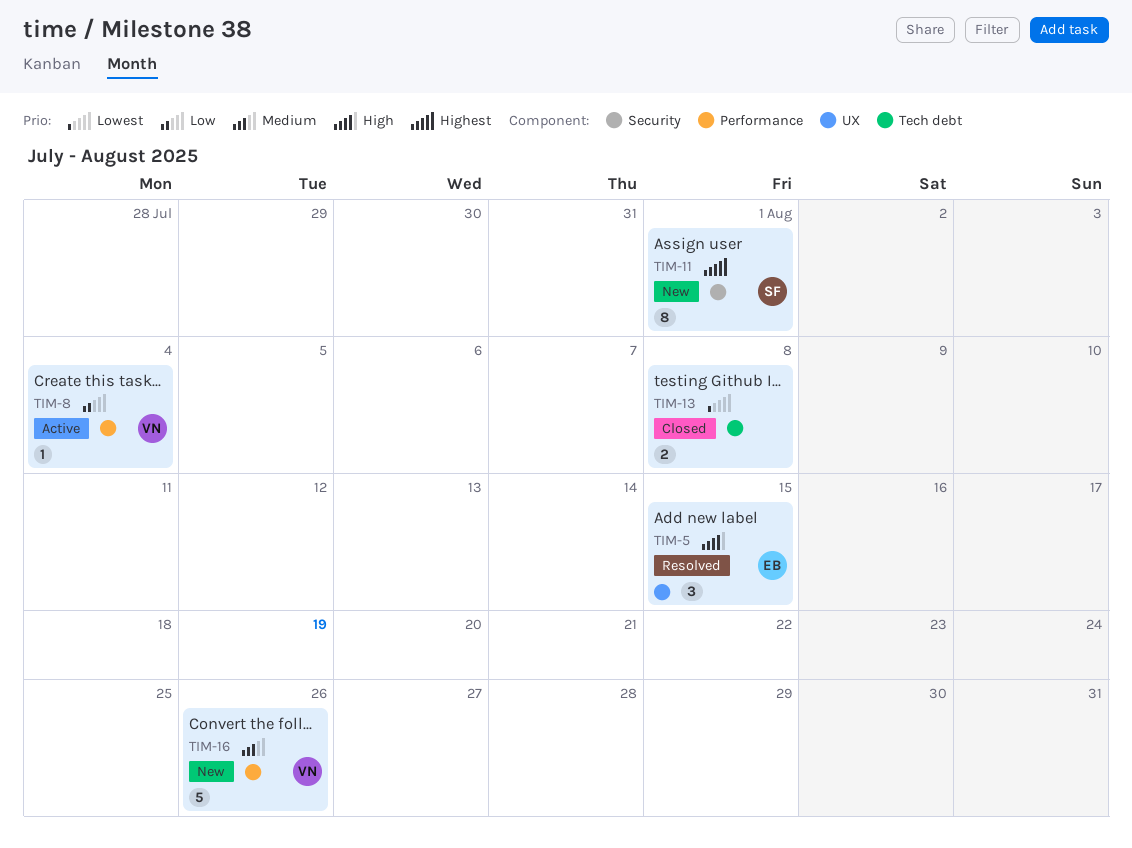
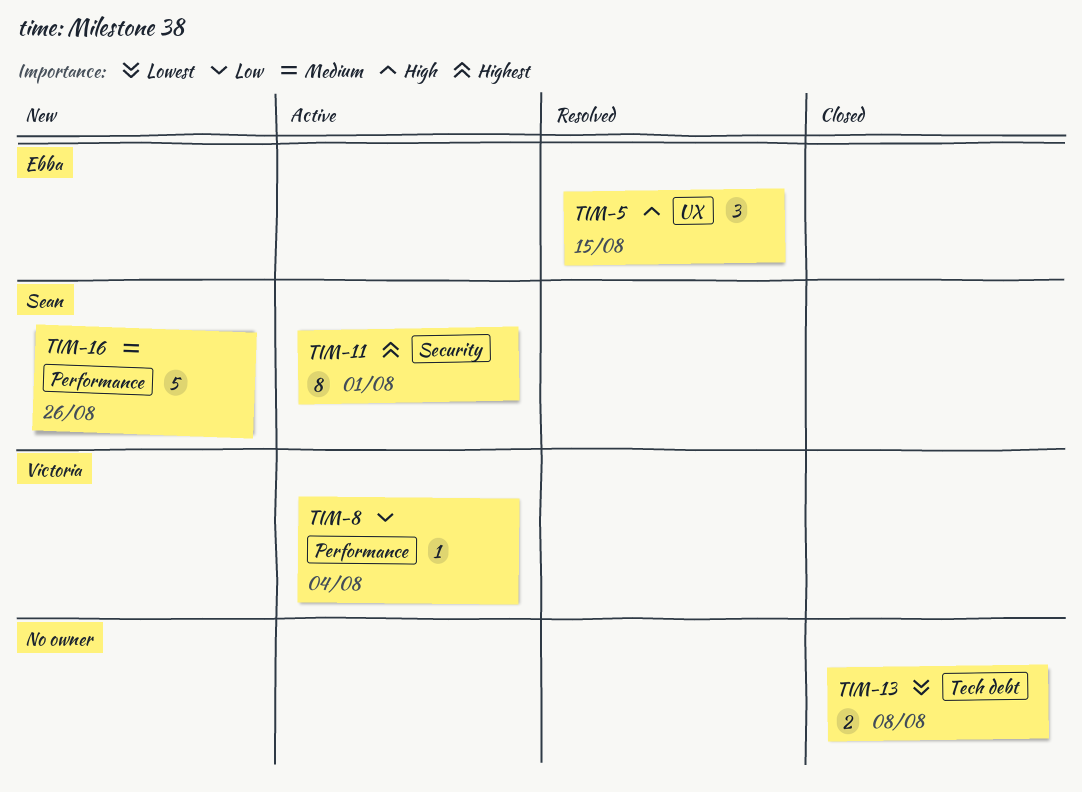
TIM-11, status: New -> Active
TIM-16, owner: Victoria -> Sean

